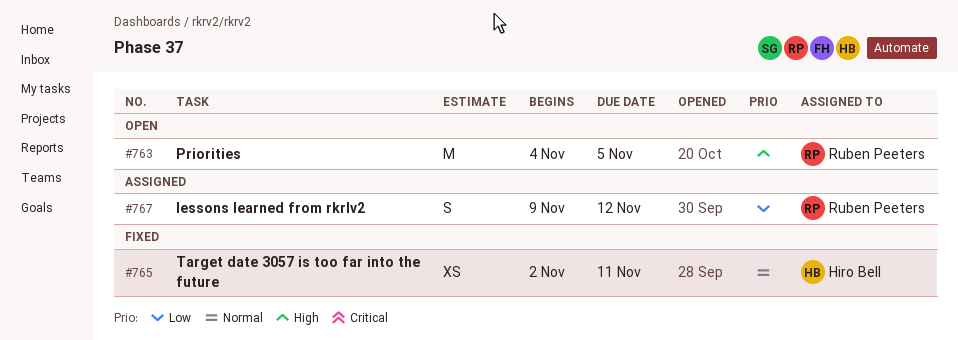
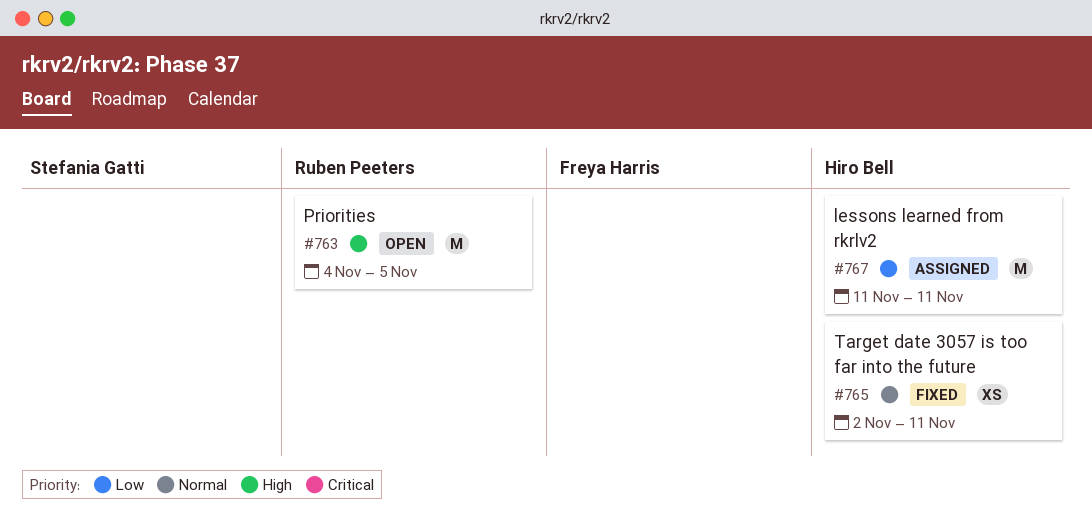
#767, owner: Ruben Peeters -> Hiro Bell
#767, estimate: S -> M
#767, start: Nov 9 -> Nov 11
#767, due: Nov 12 -> Nov 11

